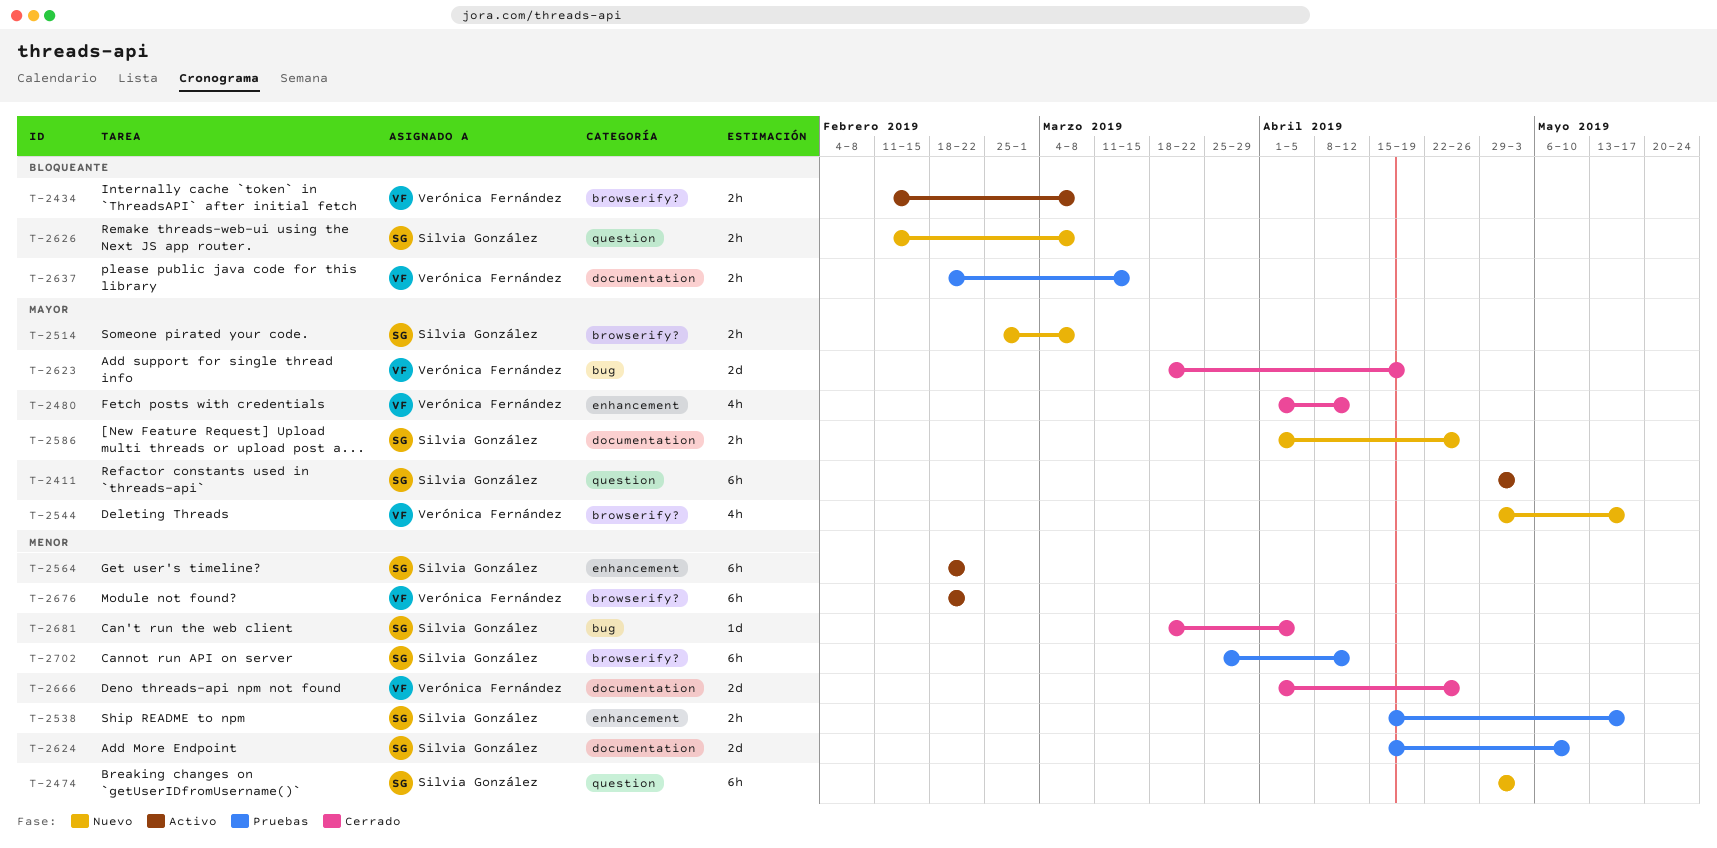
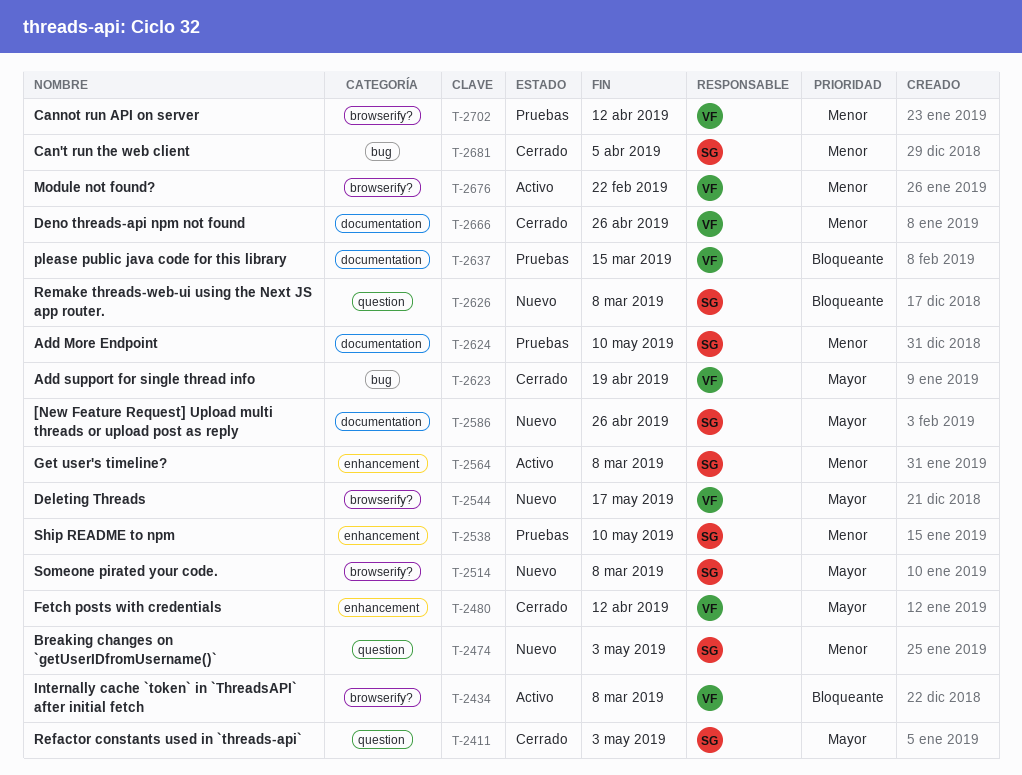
T-2411, status: Activo -> Cerrado
T-2538, due: May 17 -> May 10
T-2564, due: Feb 22 -> Mar 8
T-2702, owner: Silvia González -> Verónica Fernández

